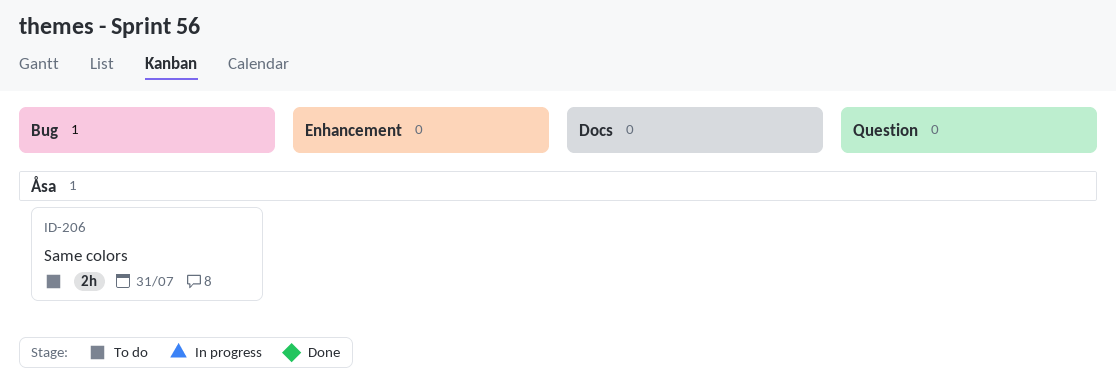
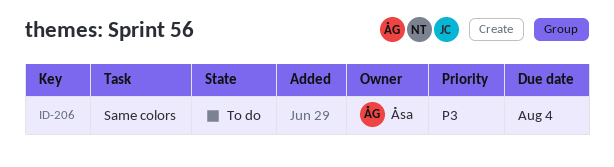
ID-206, due: Jul 31 -> Aug 4

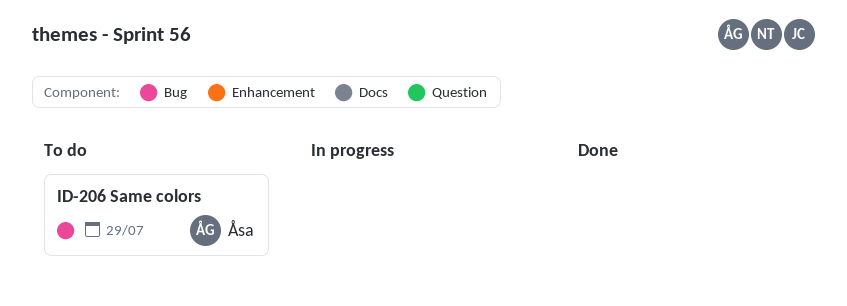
ID-206, due: Aug 4 -> Jul 29

